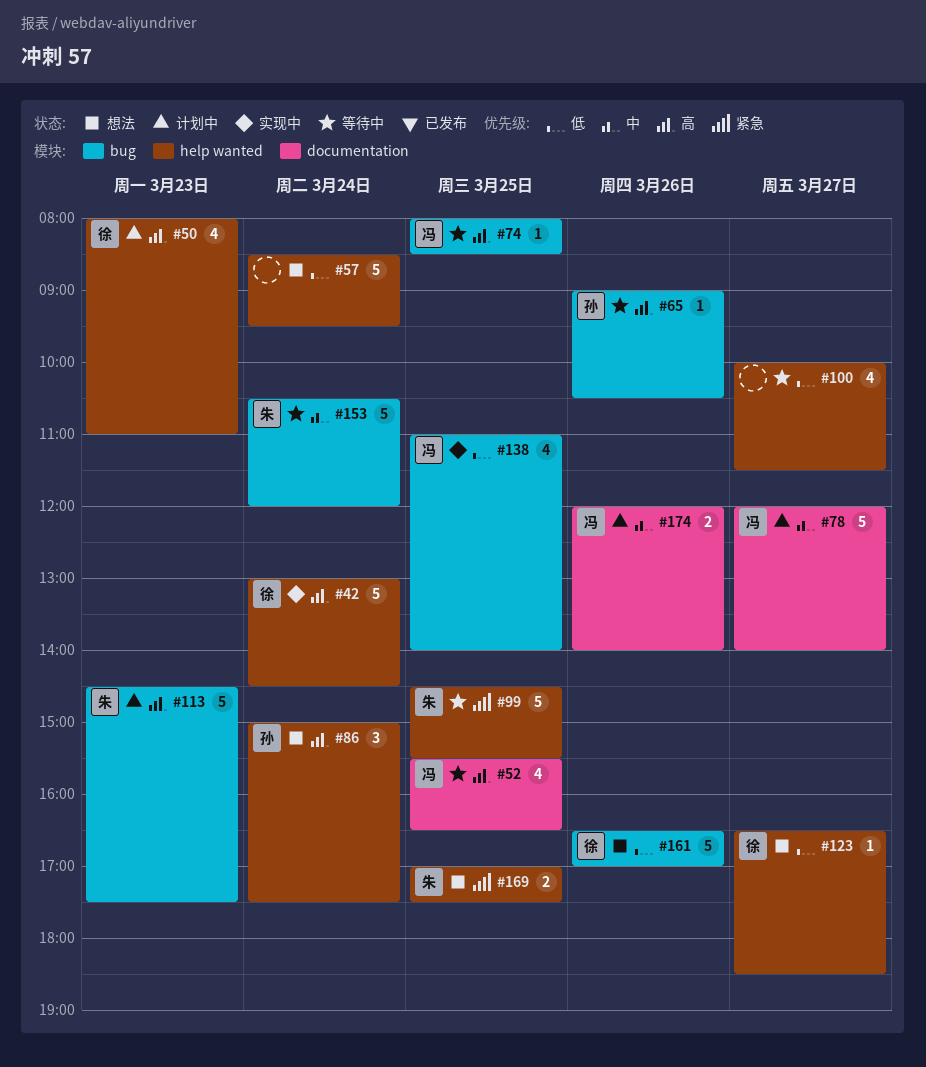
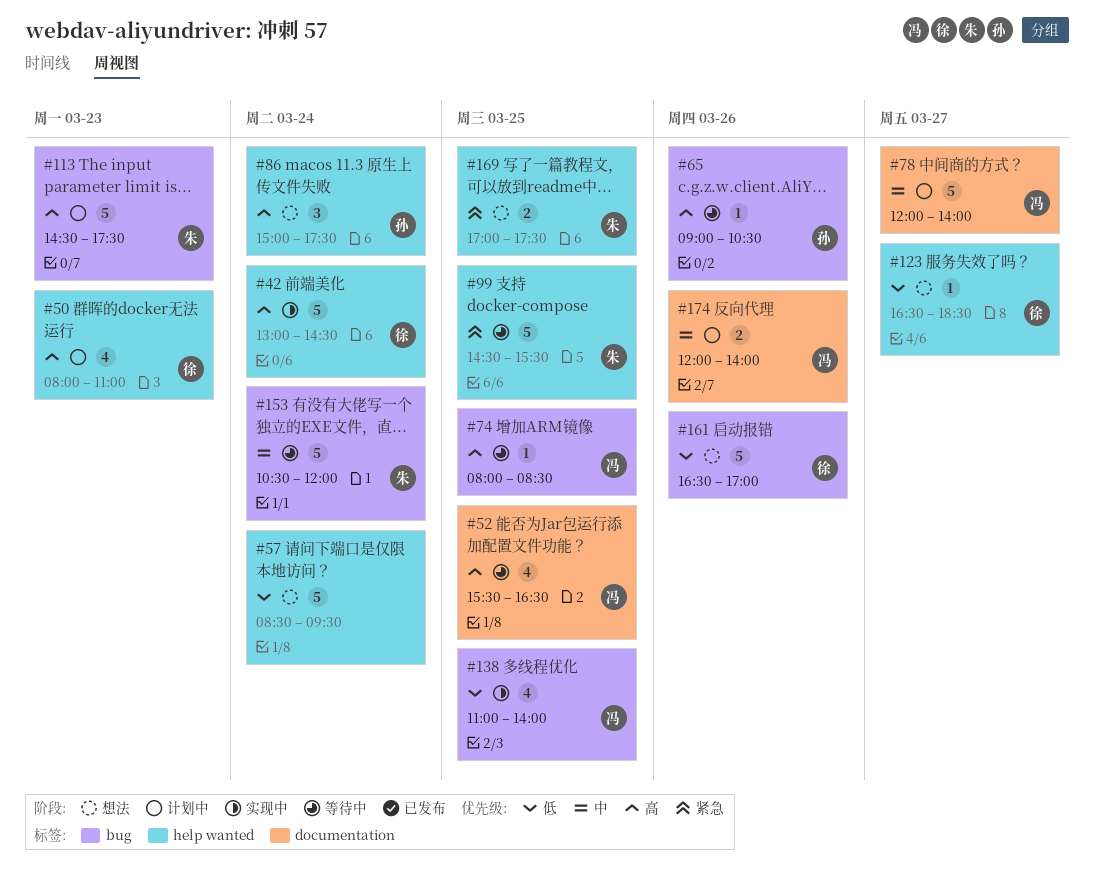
#100: present -> none

